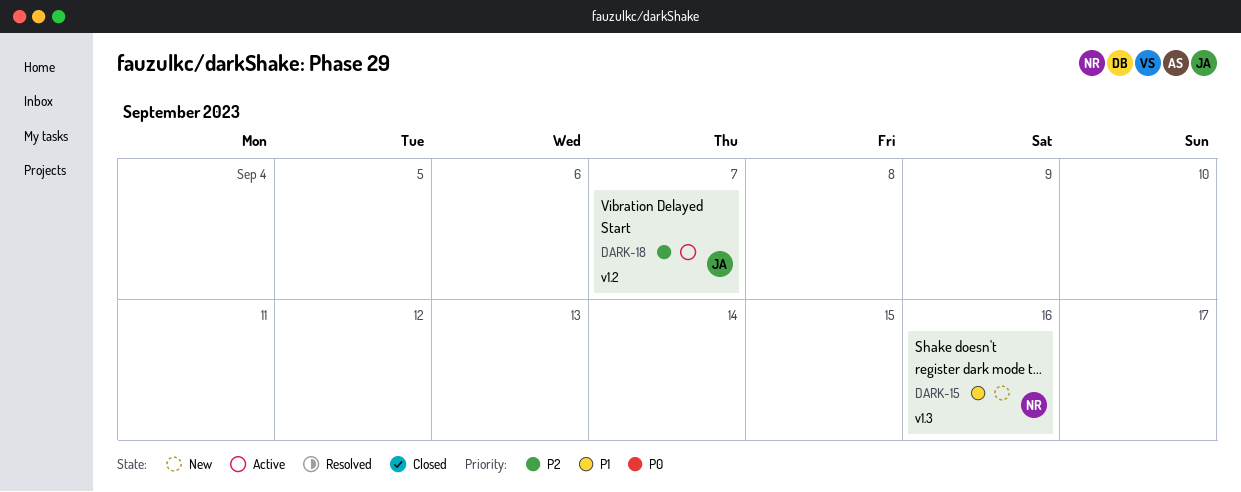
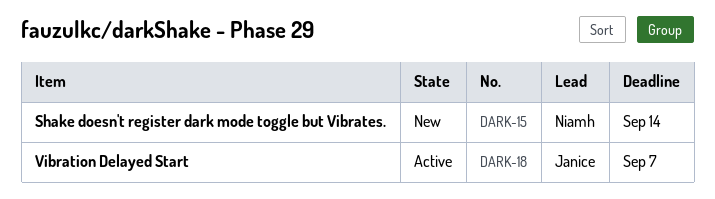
DARK-15, due: Sep 16 -> Sep 14

